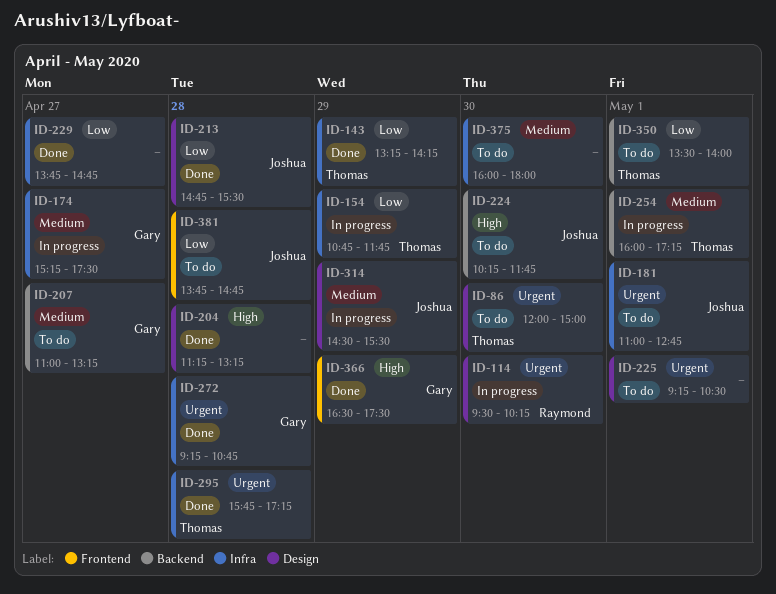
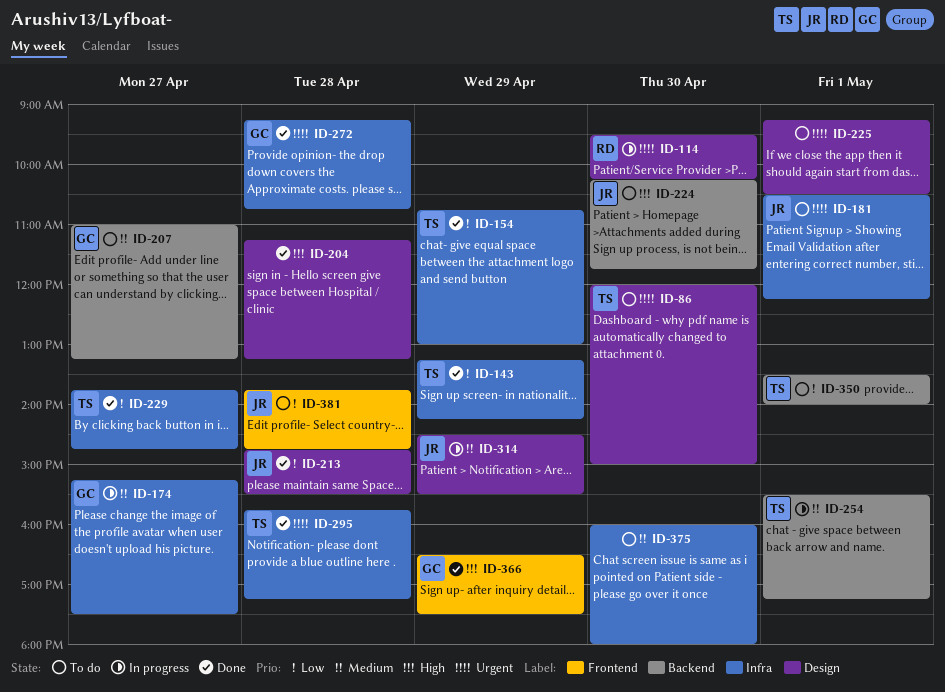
ID-154, status: In progress -> Done
ID-154, ends: 11:45 -> 13:00
ID-181, begins: 11:00 -> 10:30
ID-181, ends: 12:45 -> 12:15
ID-229, owner: none -> Thomas
ID-254, begins: 16:00 -> 15:30

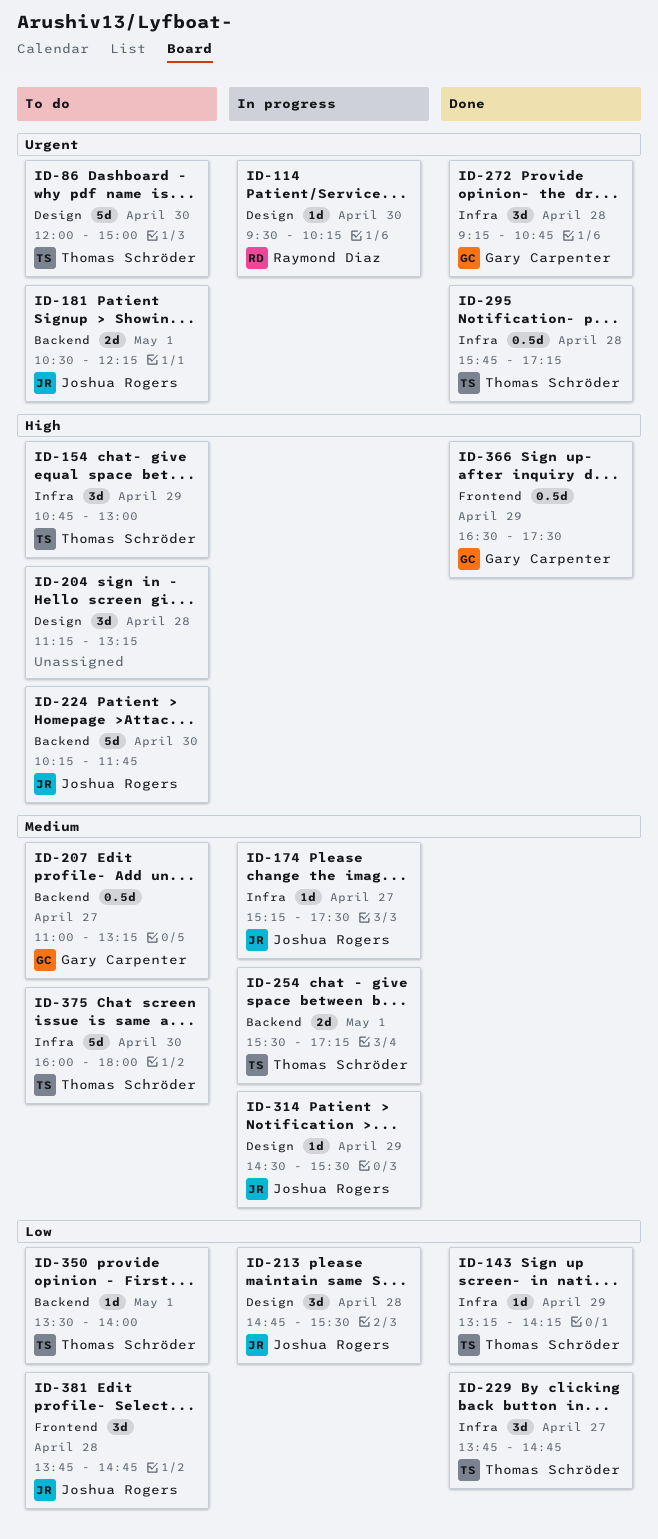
ID-154, status: Done -> To do
ID-154, priority: Low -> High
ID-174, owner: Gary Carpenter -> Joshua Rogers
ID-181, label: Infra -> Backend
ID-204, status: Done -> To do
ID-213, status: Done -> In progress
ID-225: present -> none
ID-375, owner: none -> Thomas Schröder

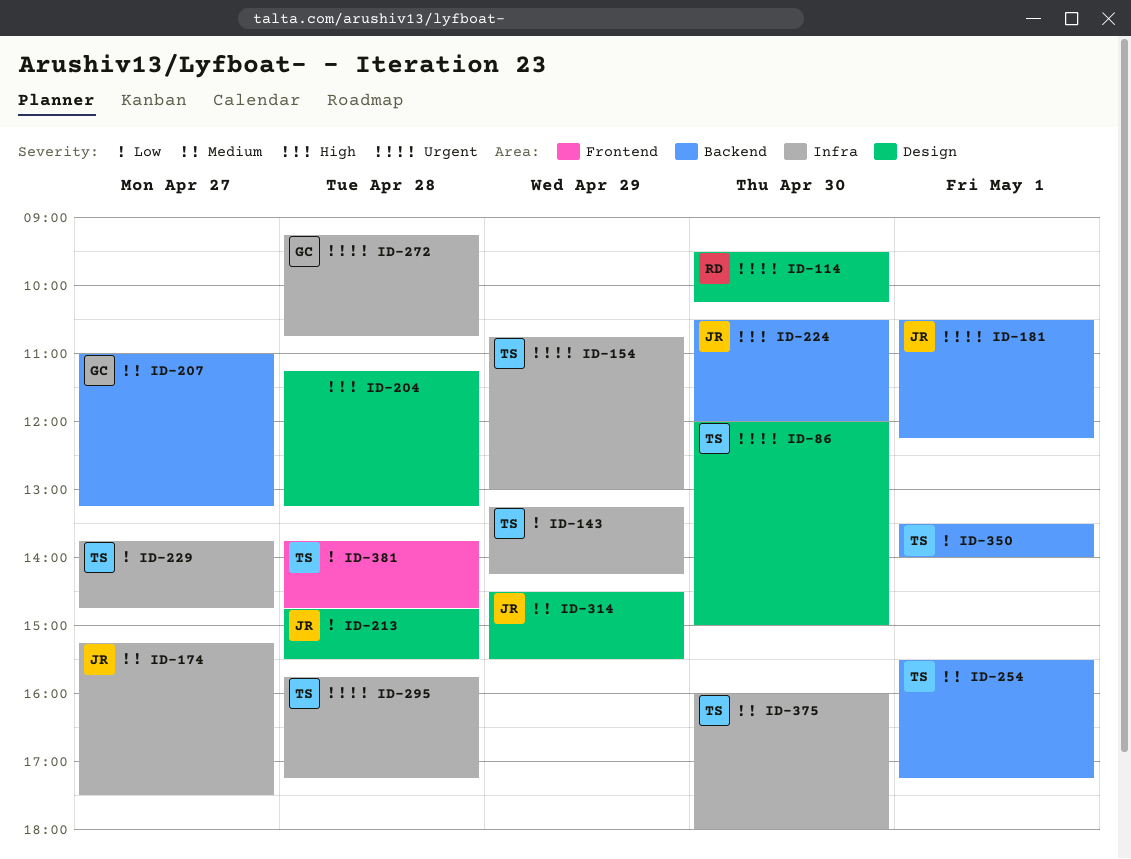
ID-154, priority: High -> Urgent
ID-224, begins: 10:15 -> 10:30
ID-224, ends: 11:45 -> 12:00
ID-366: present -> none
ID-381, owner: Joshua Rogers -> Thomas Schröder

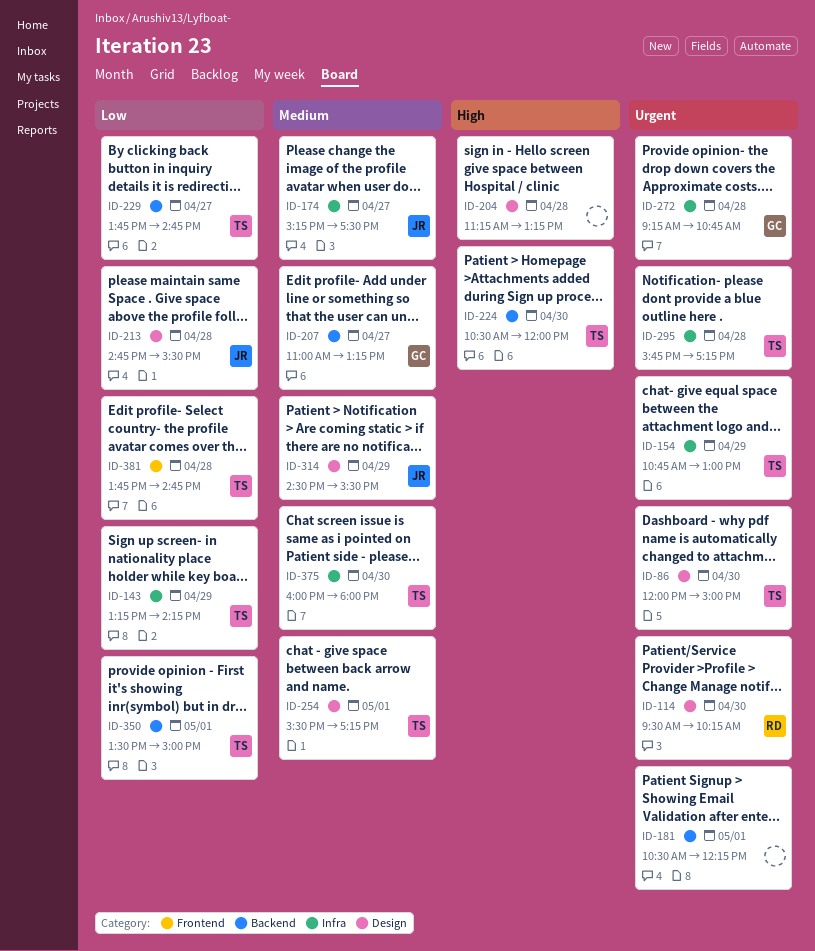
ID-181, owner: JR -> none
ID-224, owner: JR -> TS
ID-229, label: Infra -> Backend
ID-254, label: Backend -> Design
ID-350, ends: 14:00 -> 15:00

